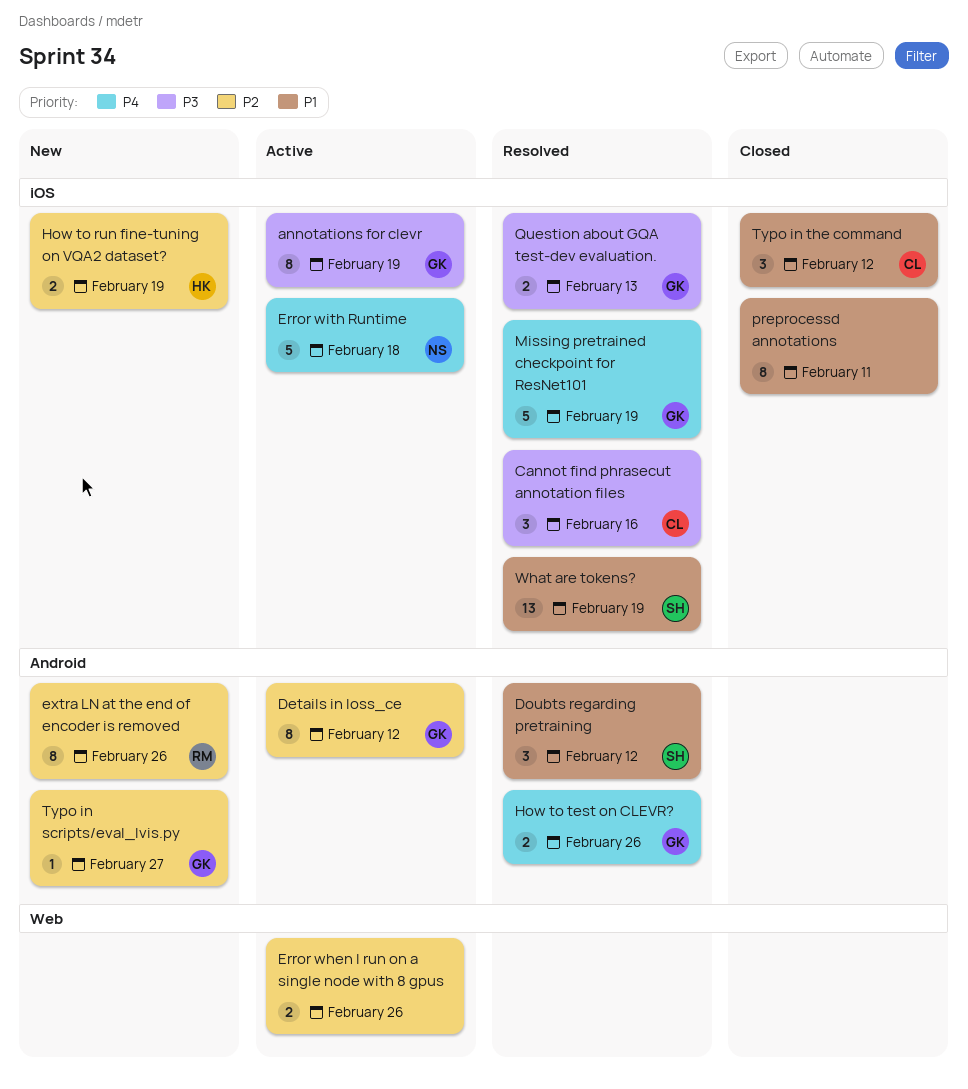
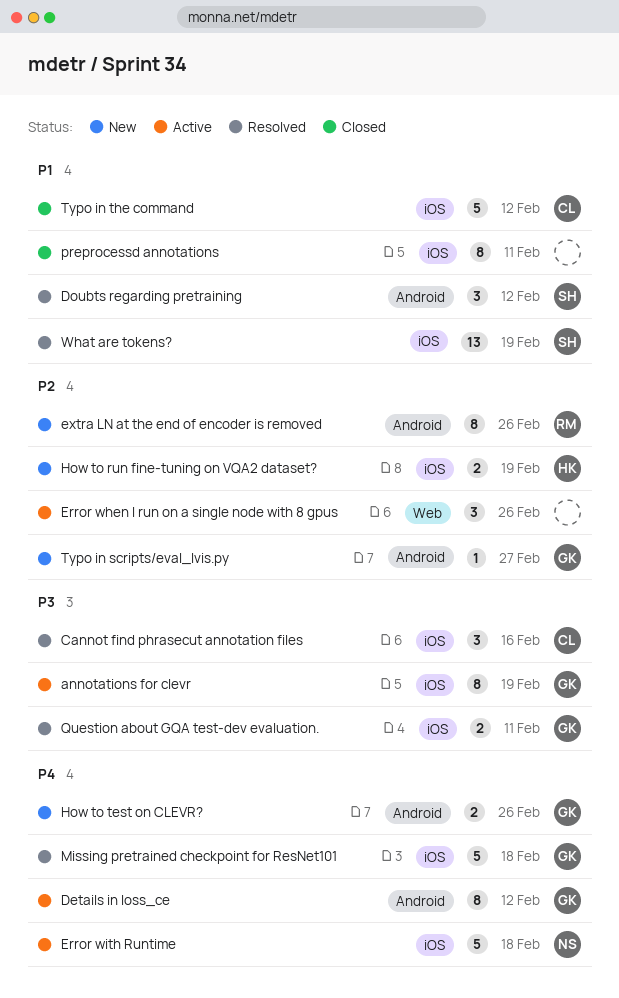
Details in loss_ce, priority: P2 -> P4
Error when I run on a single node with 8 gpus, estimate: 2 -> 3
How to test on CLEVR?, status: Resolved -> New
Missing pretrained checkpoint for ResNet101, due: Feb 19 -> Feb 18
Question about GQA test-dev evaluation., due: Feb 13 -> Feb 11
Typo in the command, estimate: 3 -> 5

